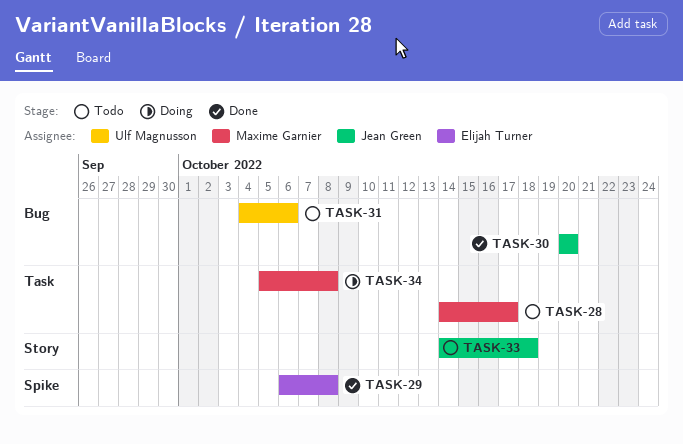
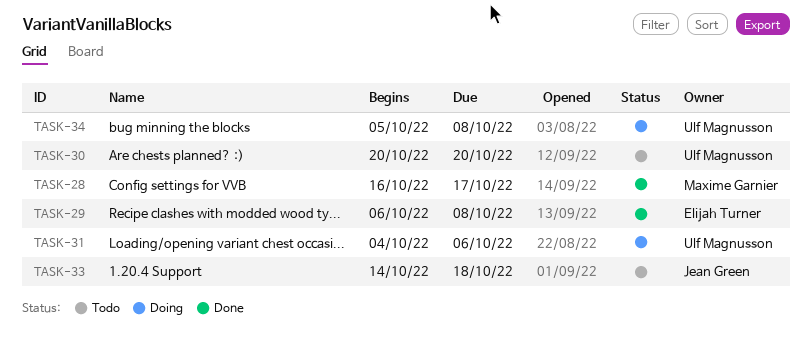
TASK-28, status: Todo -> Done
TASK-28, start: Oct 14 -> Oct 16
TASK-30, status: Done -> Todo
TASK-30, owner: Jean Green -> Ulf Magnusson
TASK-31, status: Todo -> Doing
TASK-34, owner: Maxime Garnier -> Ulf Magnusson

